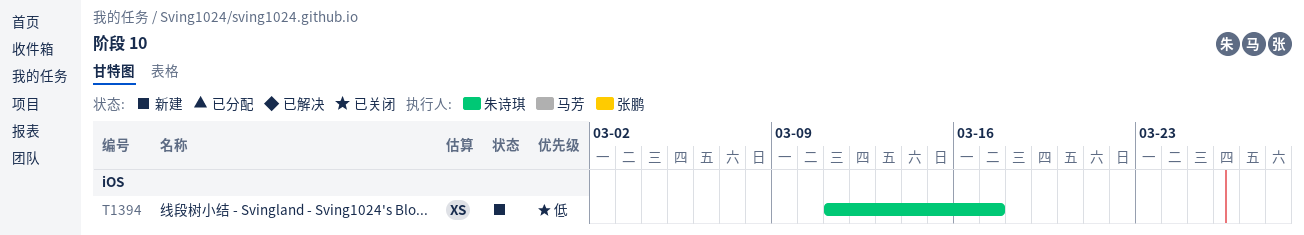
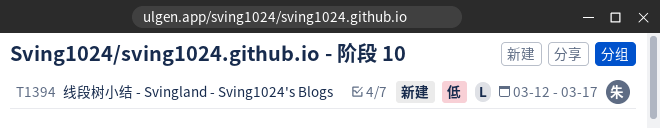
T1394, estimate: XS -> L
T1394, start: Mar 11 -> Mar 12

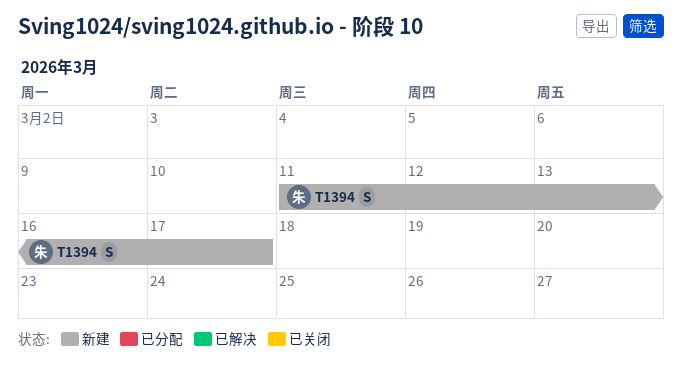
T1394, estimate: L -> S
T1394, start: Mar 12 -> Mar 11

